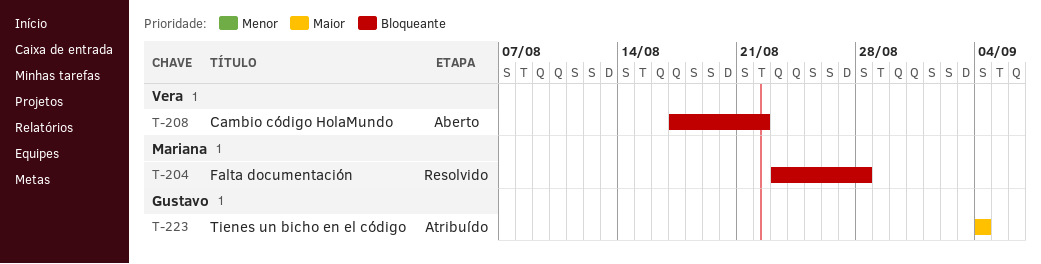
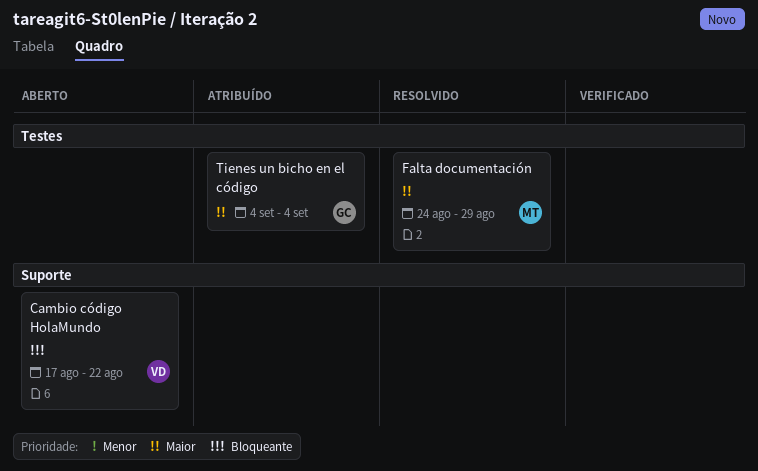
Falta documentación, priority: Bloqueante -> Maior
Falta documentación, start: Aug 23 -> Aug 24
Falta documentación, due: Aug 28 -> Aug 29

